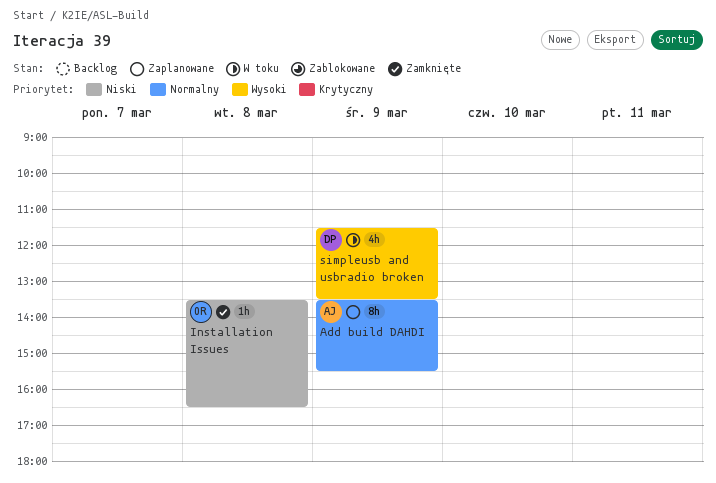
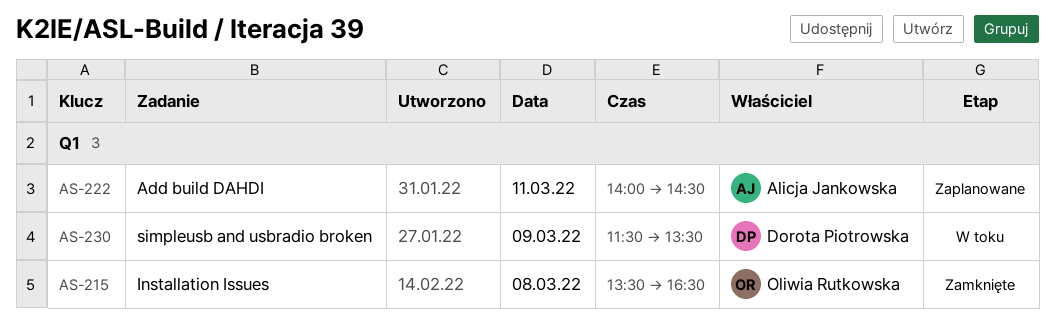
Add build DAHDI, day: Mar 9 -> Mar 11
Add build DAHDI, begins: 13:30 -> 14:00
Add build DAHDI, ends: 15:30 -> 14:30

